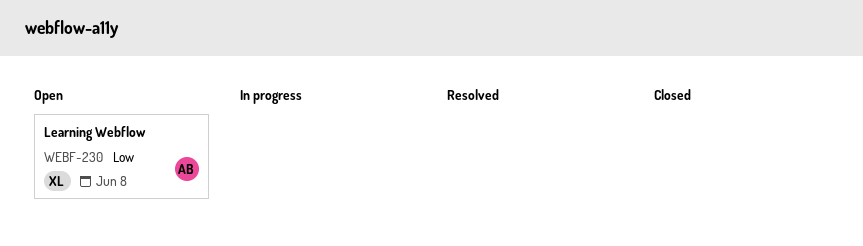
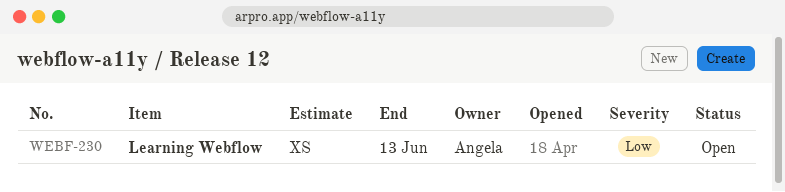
WEBF-230, estimate: XL -> XS
WEBF-230, due: Jun 8 -> Jun 13

